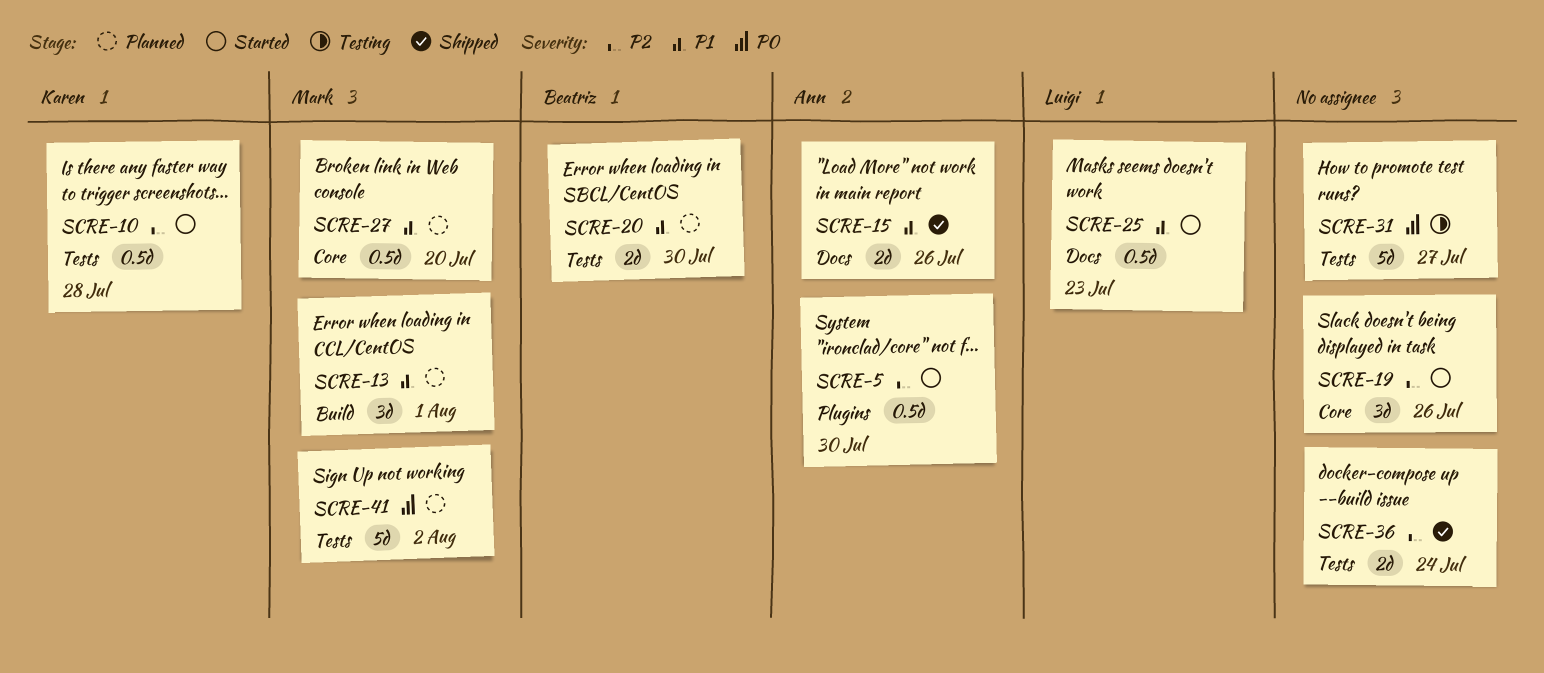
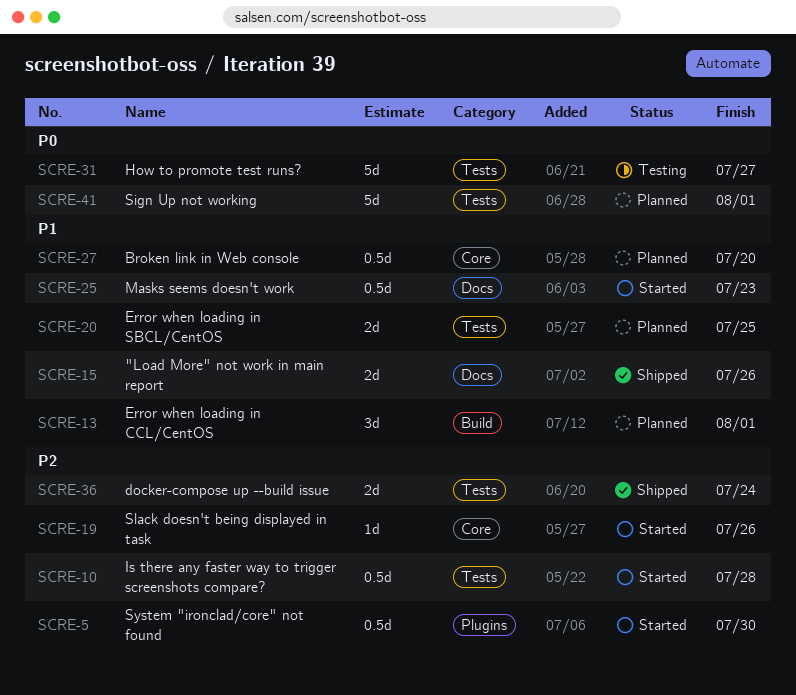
SCRE-19, estimate: 3d -> 1d
SCRE-20, due: Jul 30 -> Jul 25
SCRE-41, due: Aug 2 -> Aug 1

